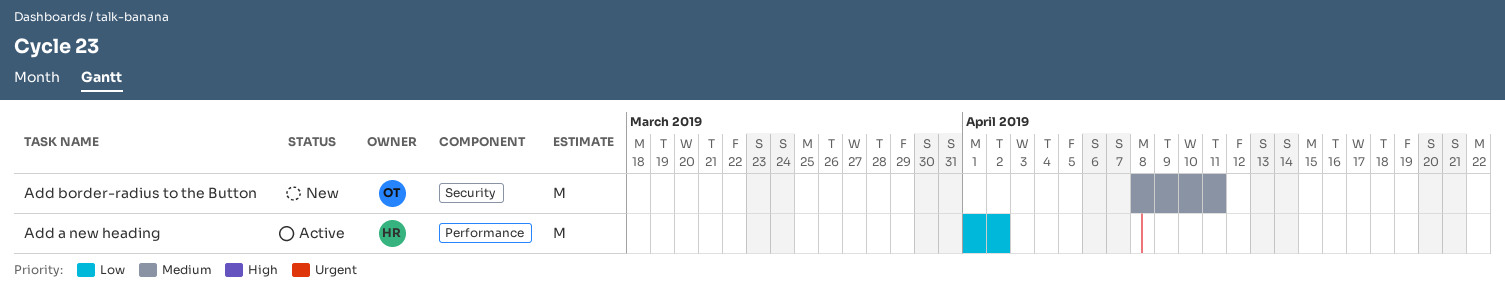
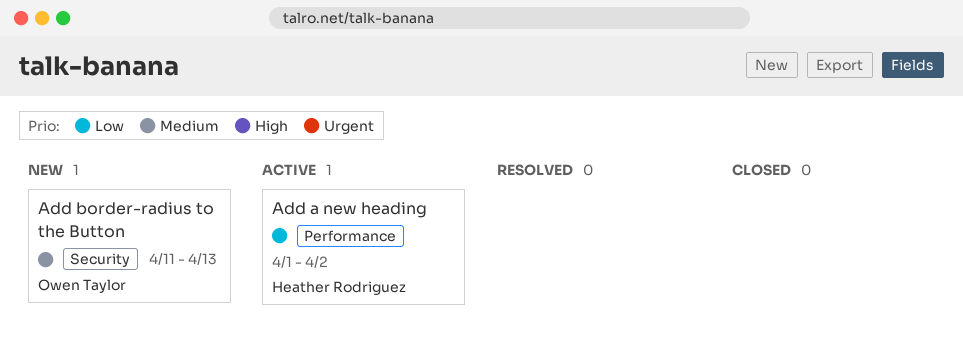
Add border-radius to the Button, start: Apr 8 -> Apr 11
Add border-radius to the Button, due: Apr 11 -> Apr 13

